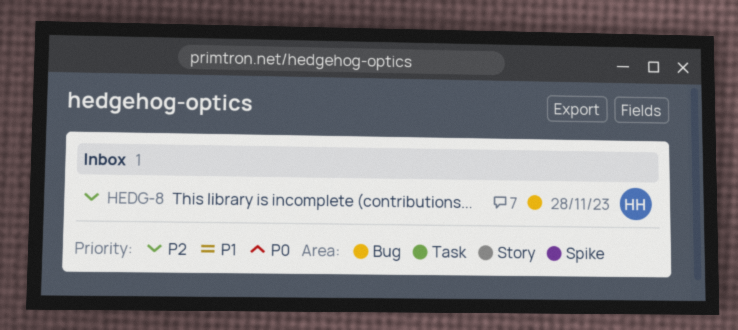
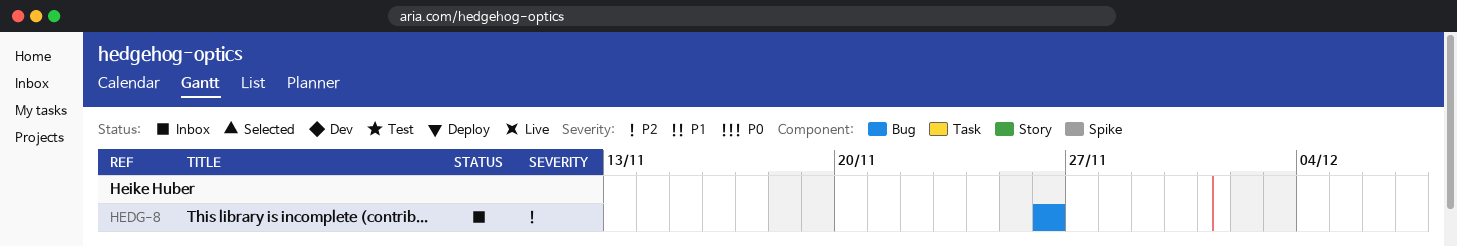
HEDG-8, due: Nov 28 -> Nov 26

